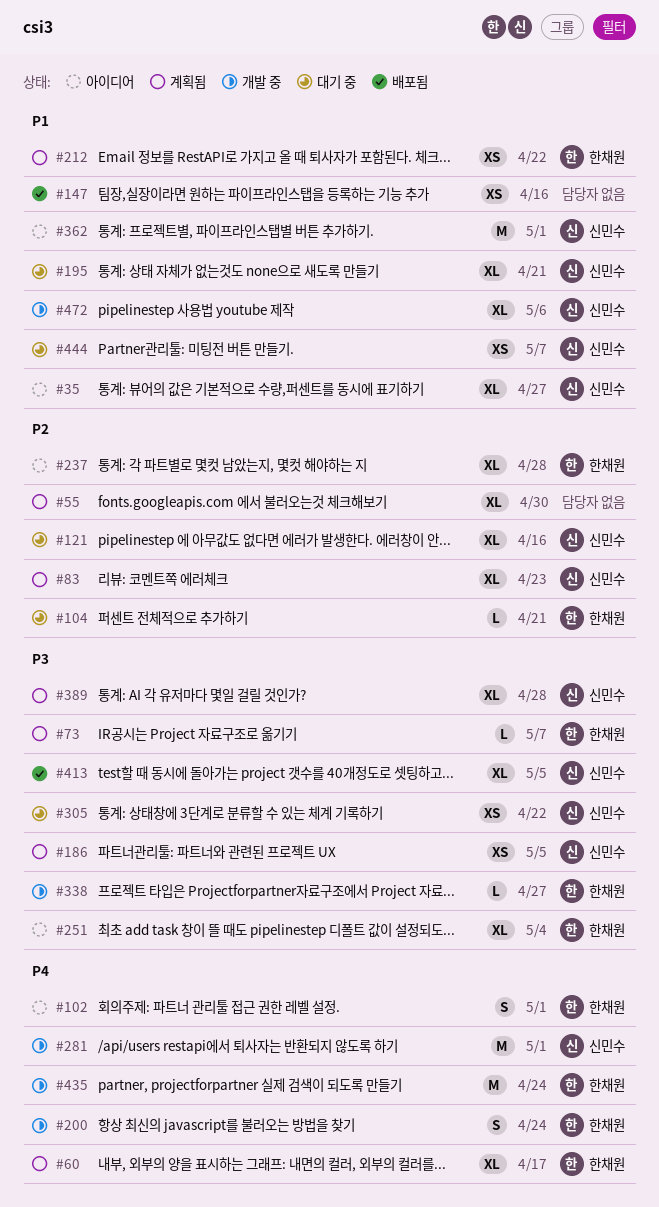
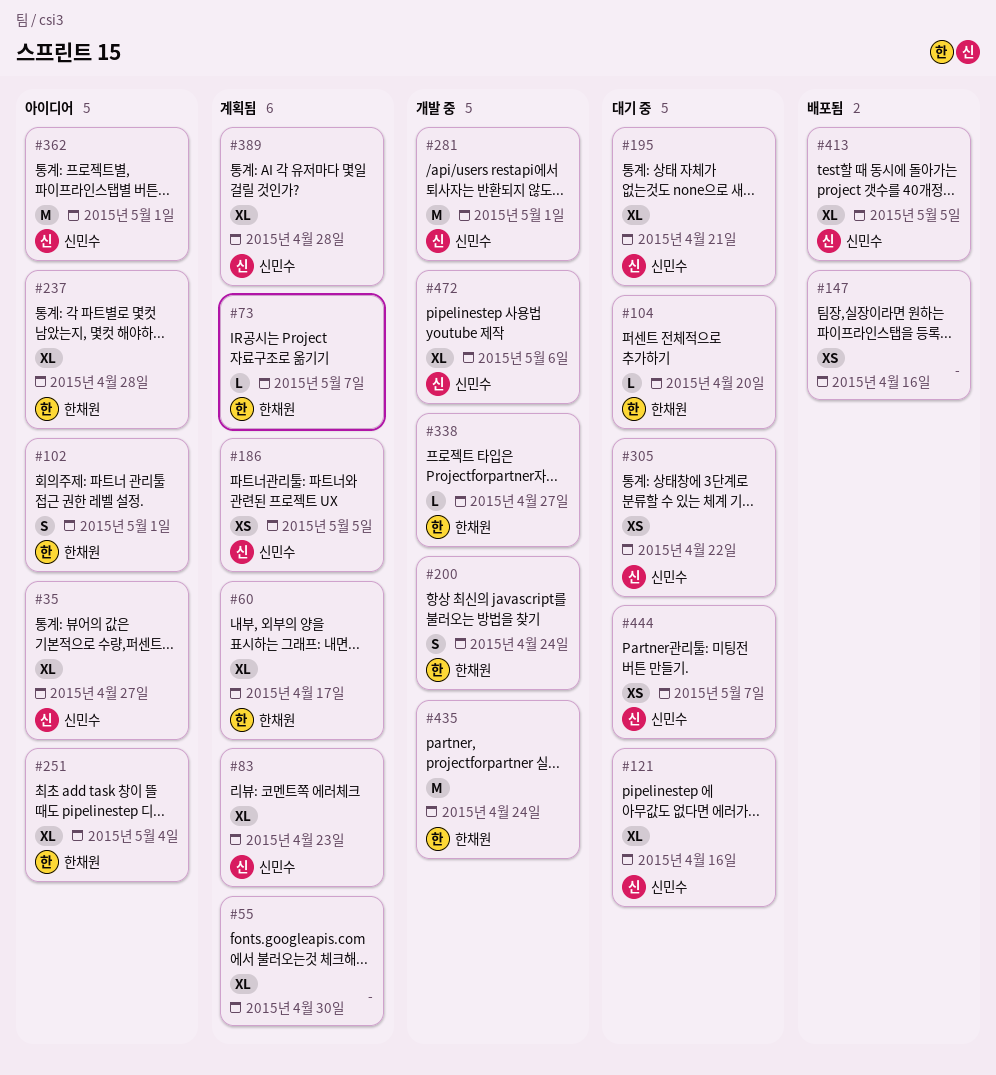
#104, due: Apr 21 -> Apr 20
#212: present -> none

